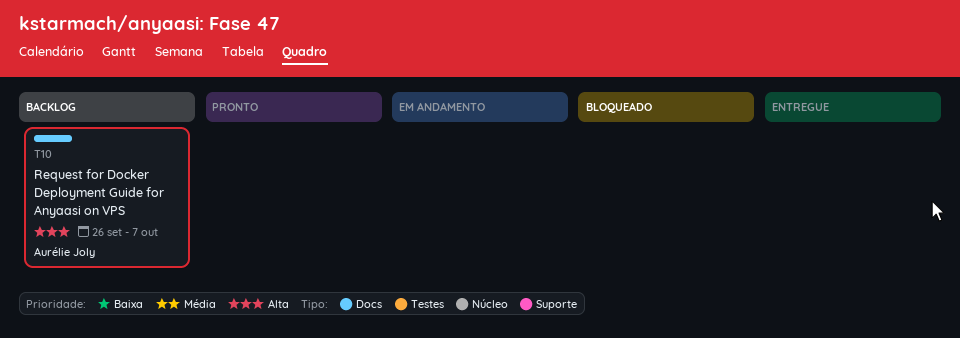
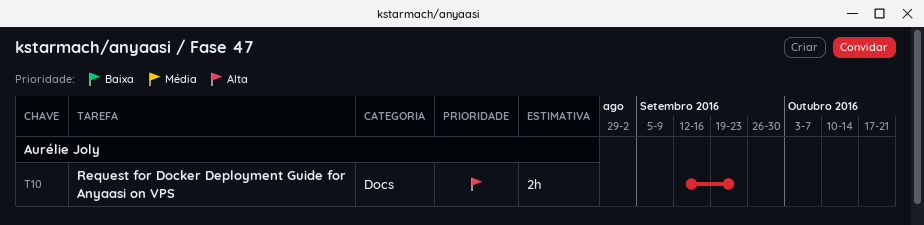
T10, start: Sep 26 -> Sep 12
T10, due: Oct 7 -> Sep 23

